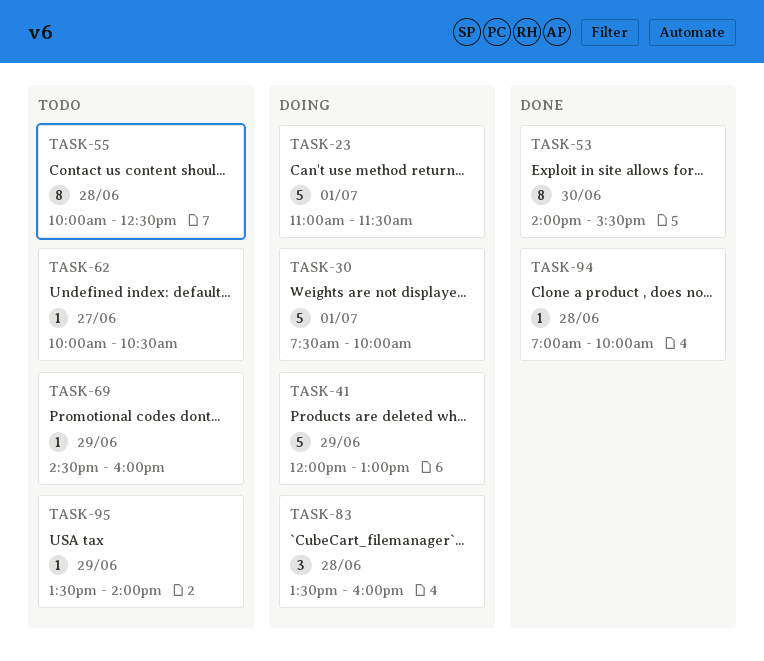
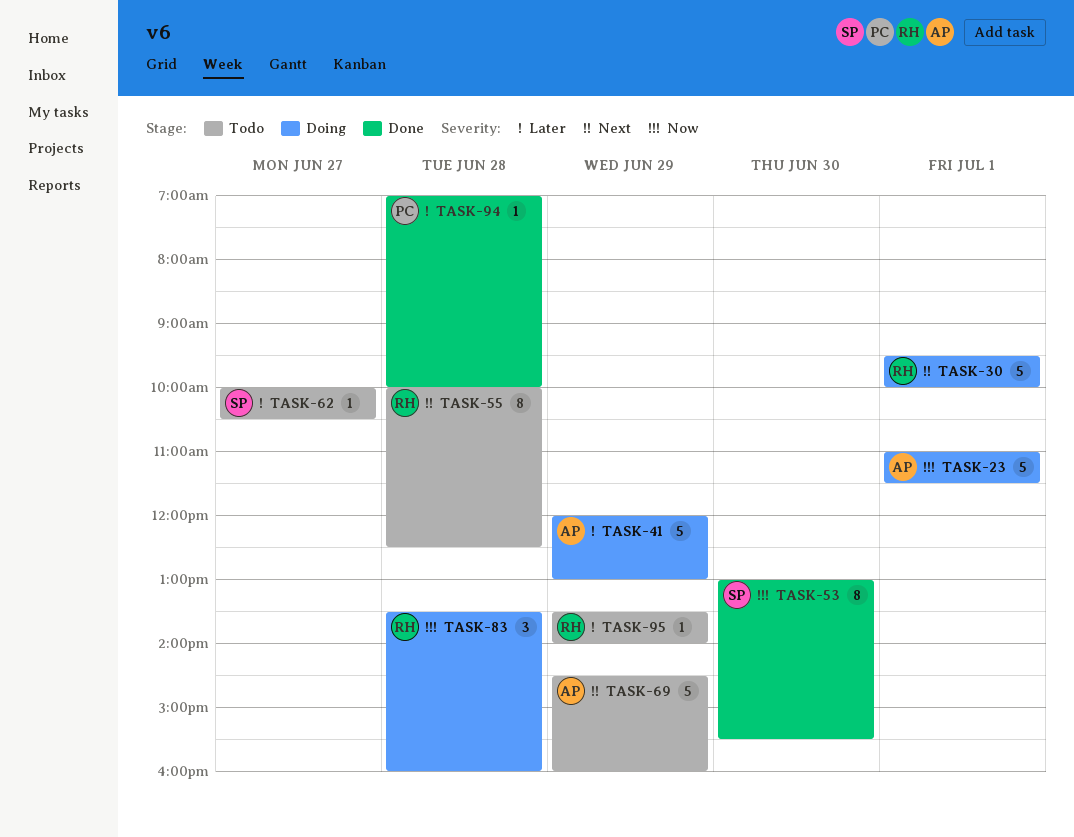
TASK-30, begins: 07:30 -> 09:30
TASK-53, begins: 14:00 -> 13:00
TASK-69, estimate: 1 -> 5

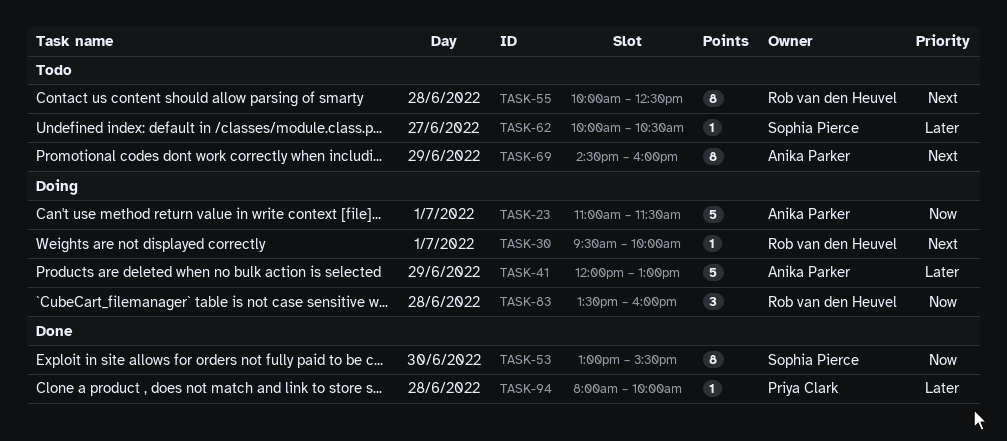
TASK-30, estimate: 5 -> 1
TASK-69, estimate: 5 -> 8
TASK-94, begins: 07:00 -> 08:00
TASK-95: present -> none

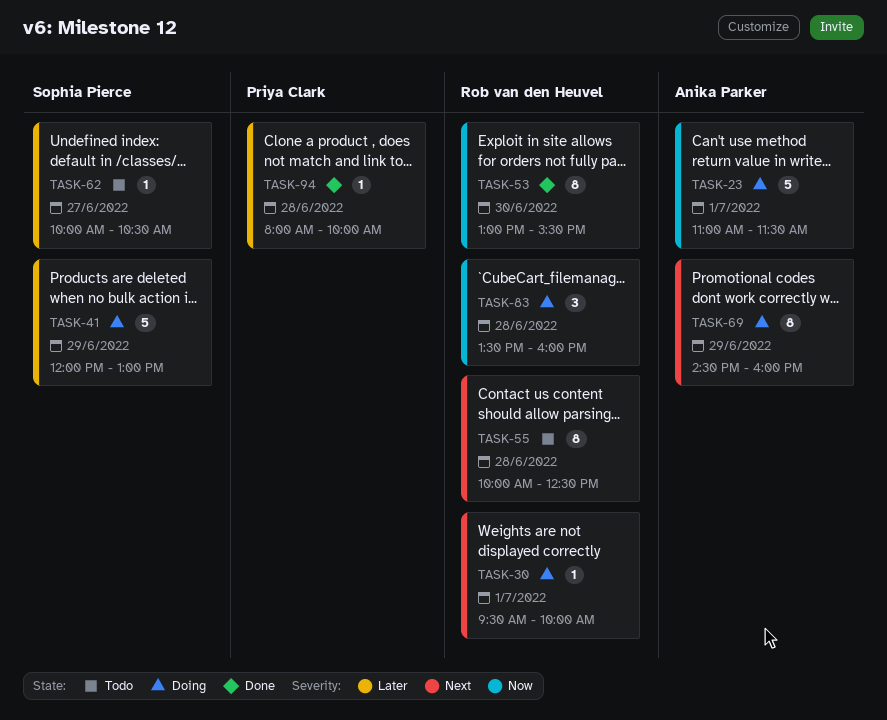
TASK-41, owner: Anika Parker -> Sophia Pierce
TASK-53, owner: Sophia Pierce -> Rob van den Heuvel
TASK-69, status: Todo -> Doing

